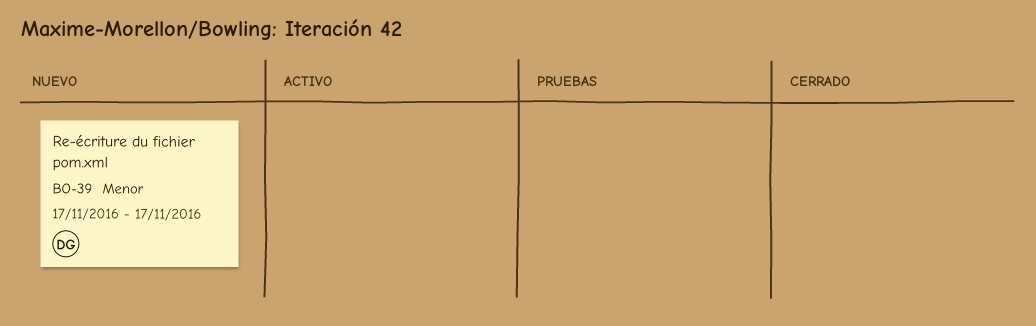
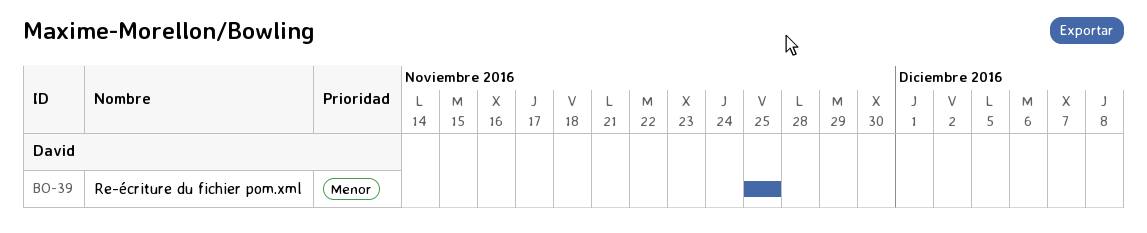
BO-39, start: Nov 17 -> Nov 25
BO-39, due: Nov 17 -> Nov 25

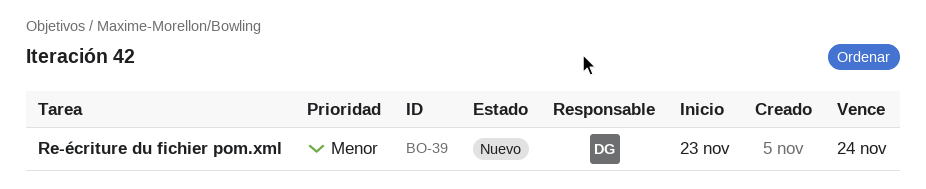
BO-39, start: Nov 25 -> Nov 23
BO-39, due: Nov 25 -> Nov 24

